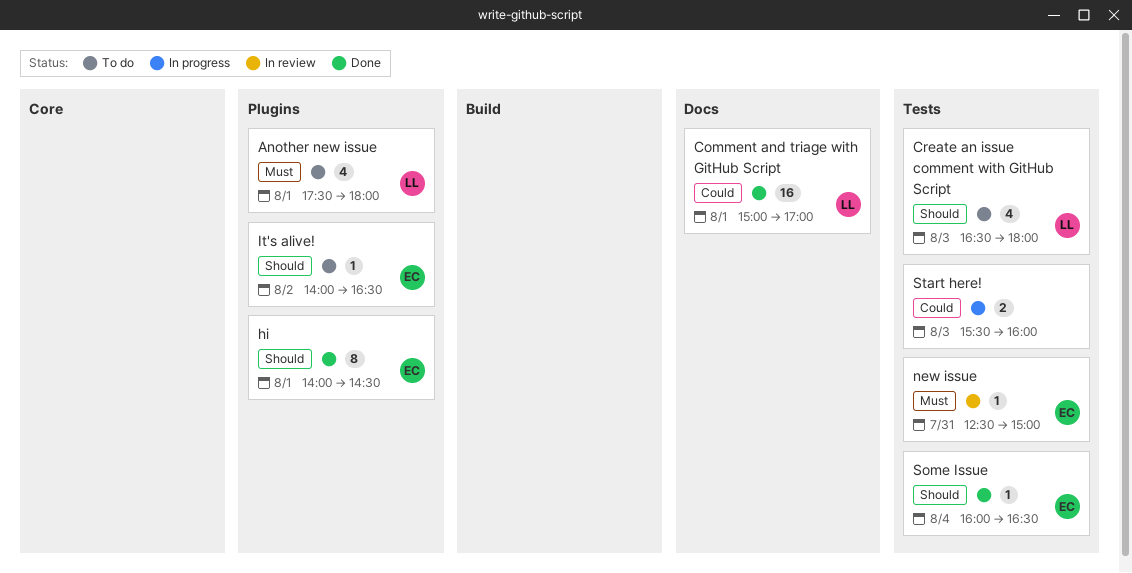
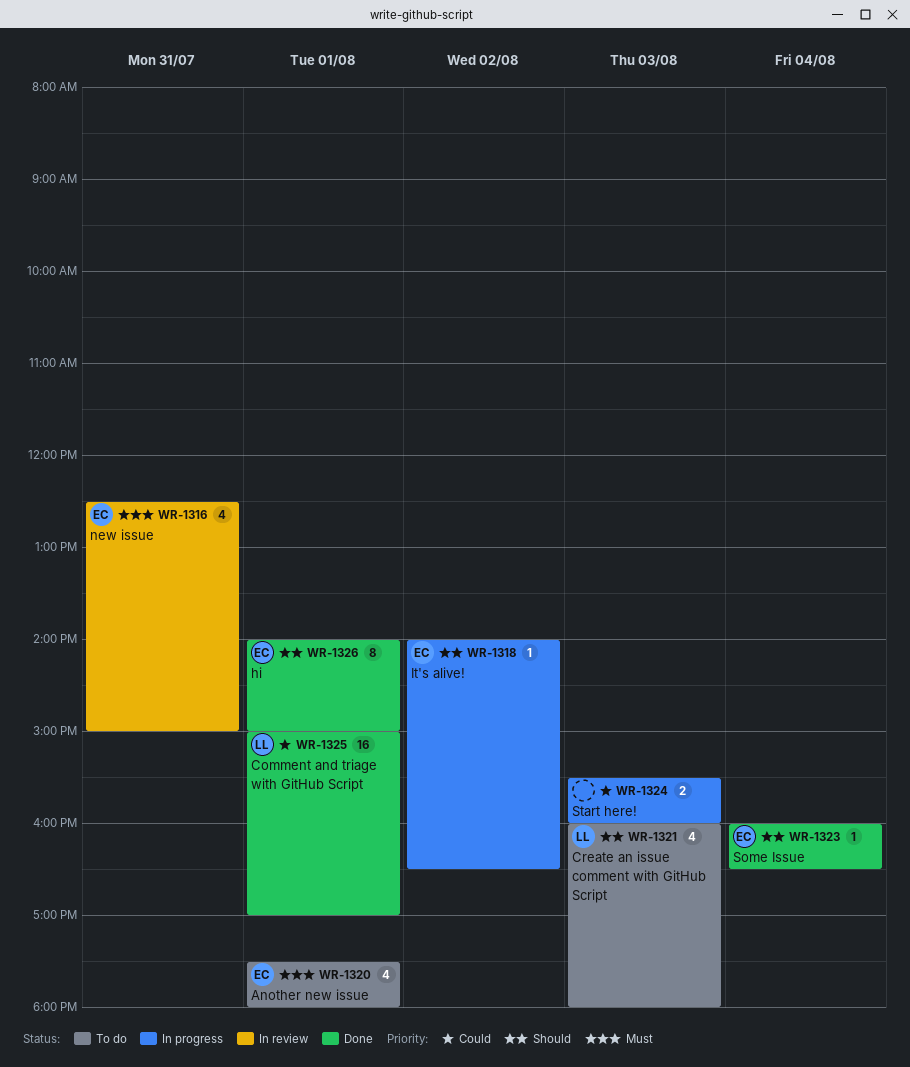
Another new issue, owner: LL -> EC
Create an issue comment with GitHub Script, begins: 16:30 -> 16:00
hi, ends: 14:30 -> 15:00
It's alive!, status: To do -> In progress
new issue, estimate: 1 -> 4

